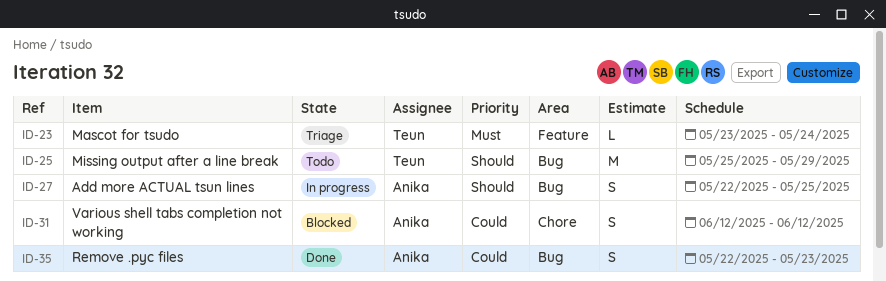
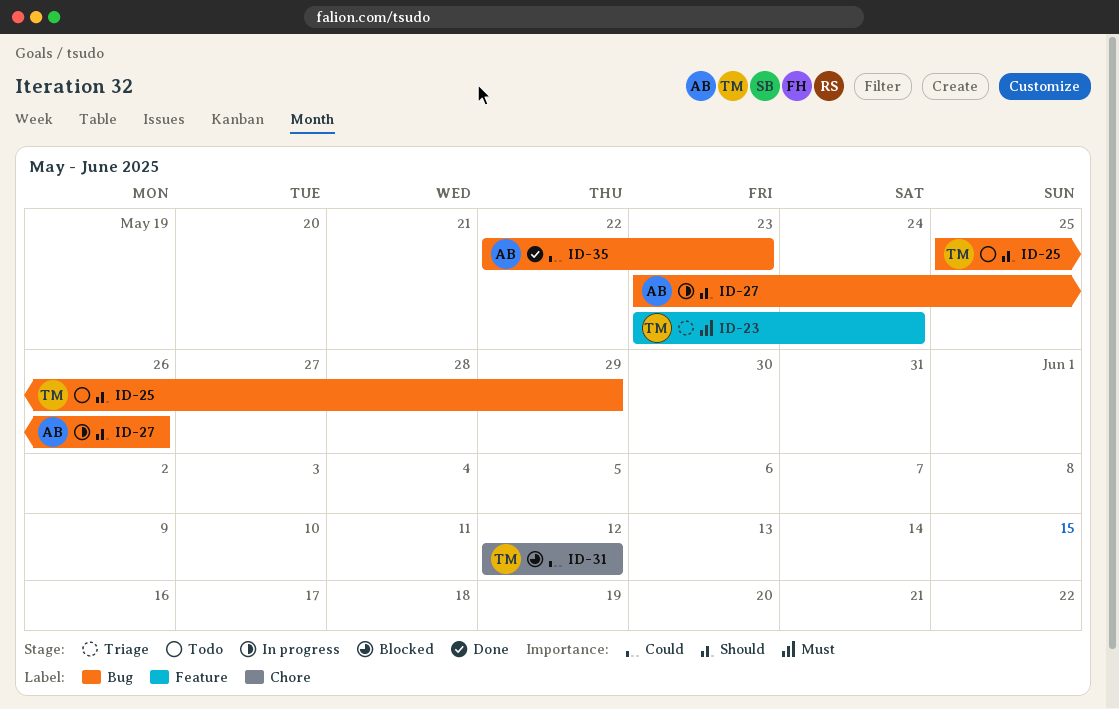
ID-27, start: May 22 -> May 23
ID-27, due: May 25 -> May 26
ID-31, owner: Anika -> Teun

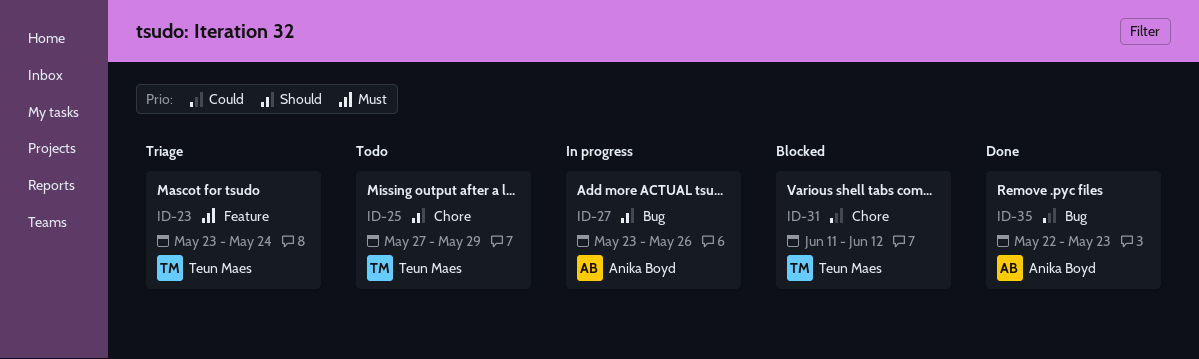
ID-25, label: Bug -> Chore
ID-25, start: May 25 -> May 27
ID-31, start: Jun 12 -> Jun 11

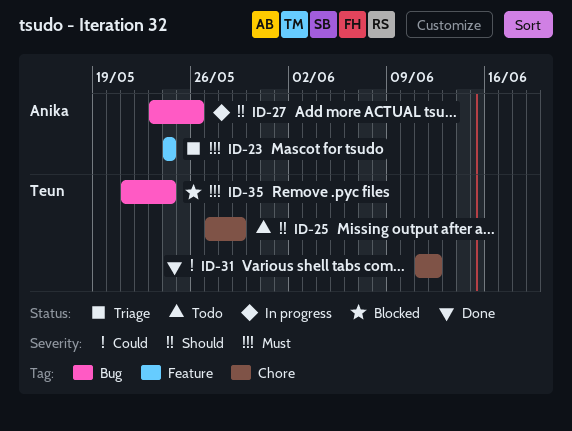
ID-23, owner: Teun Maes -> Anika Boyd
ID-23, start: May 23 -> May 24
ID-31, status: Blocked -> Done
ID-35, status: Done -> Blocked
ID-35, owner: Anika Boyd -> Teun Maes
ID-35, priority: Could -> Must
ID-35, start: May 22 -> May 21
ID-35, due: May 23 -> May 24

